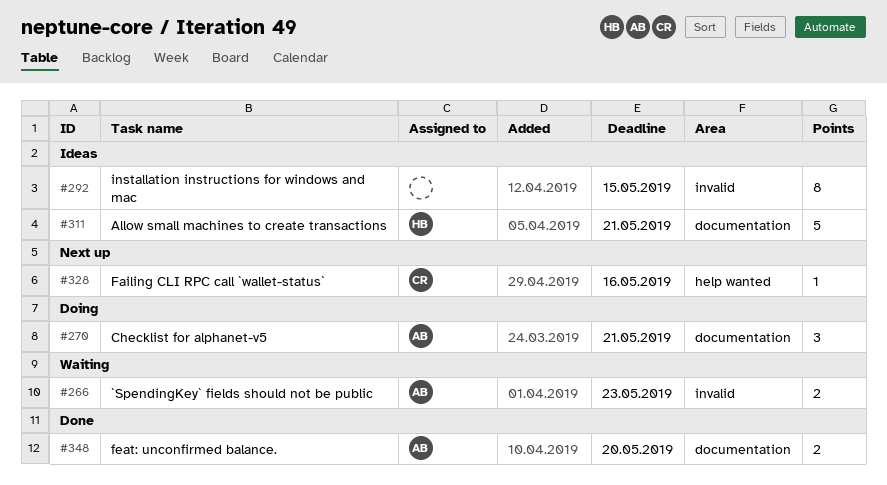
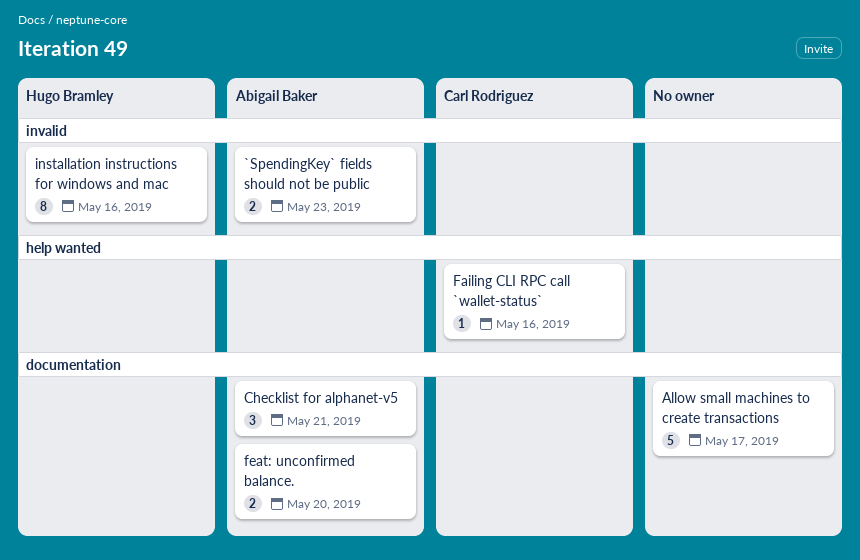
Allow small machines to create transactions, owner: Hugo Bramley -> none
Allow small machines to create transactions, due: May 21 -> May 17
installation instructions for windows and mac, owner: none -> Hugo Bramley
installation instructions for windows and mac, due: May 15 -> May 16

